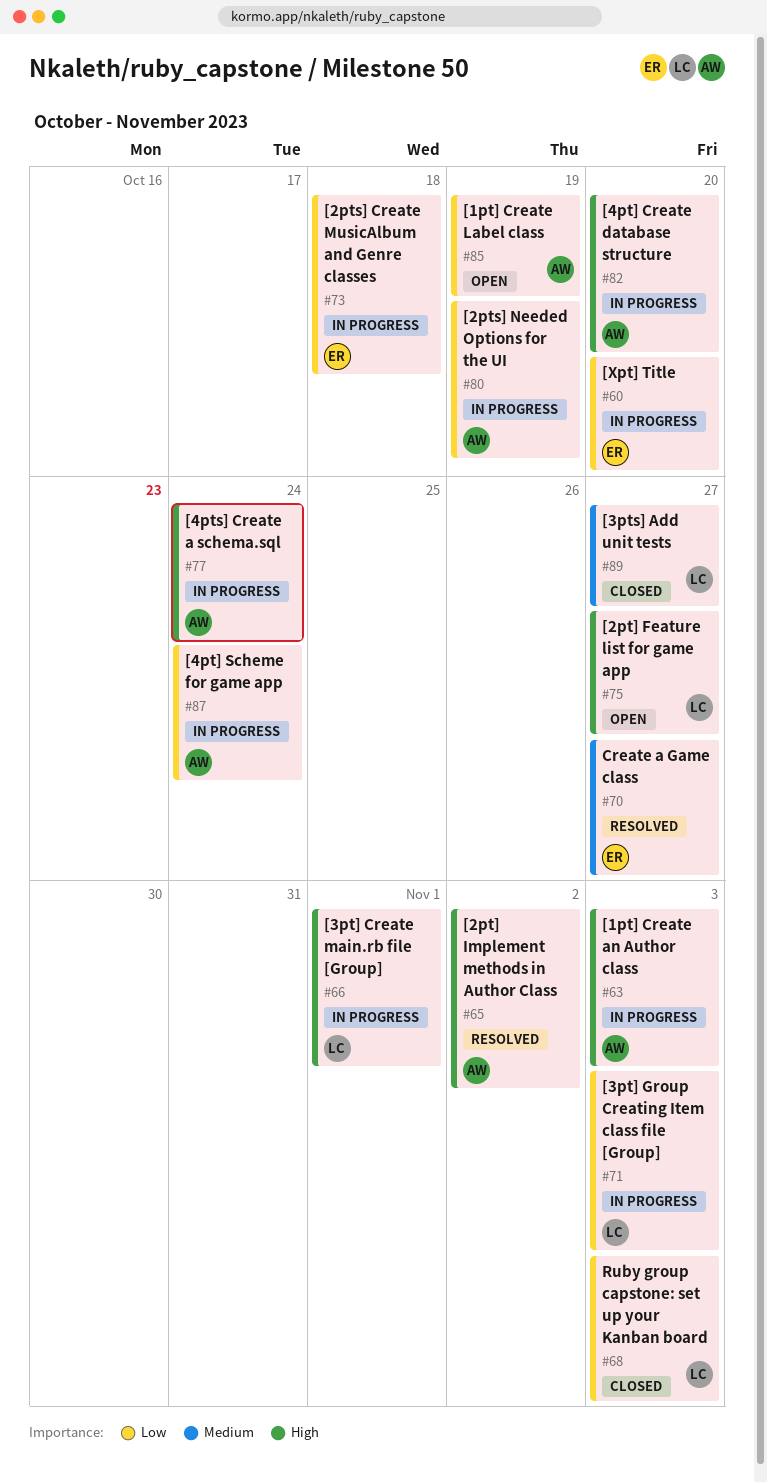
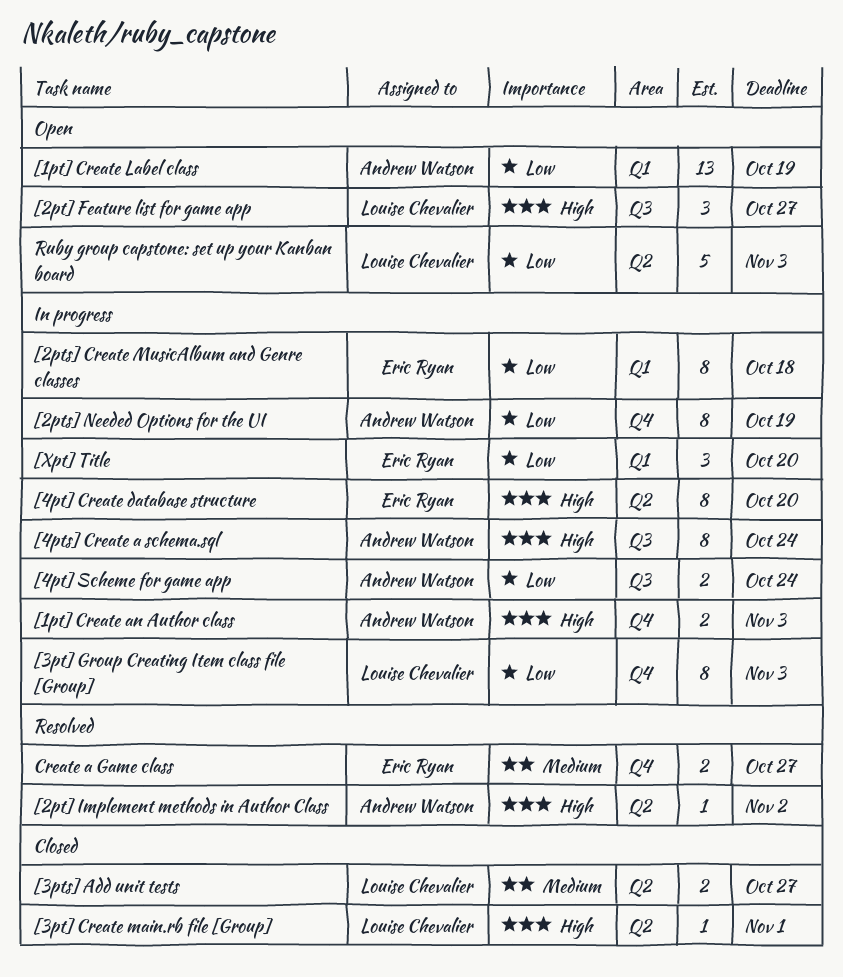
[3pt] Create main.rb file [Group], status: In progress -> Closed
[4pt] Create database structure, owner: Andrew Watson -> Eric Ryan
Ruby group capstone: set up your Kanban board, status: Closed -> Open

